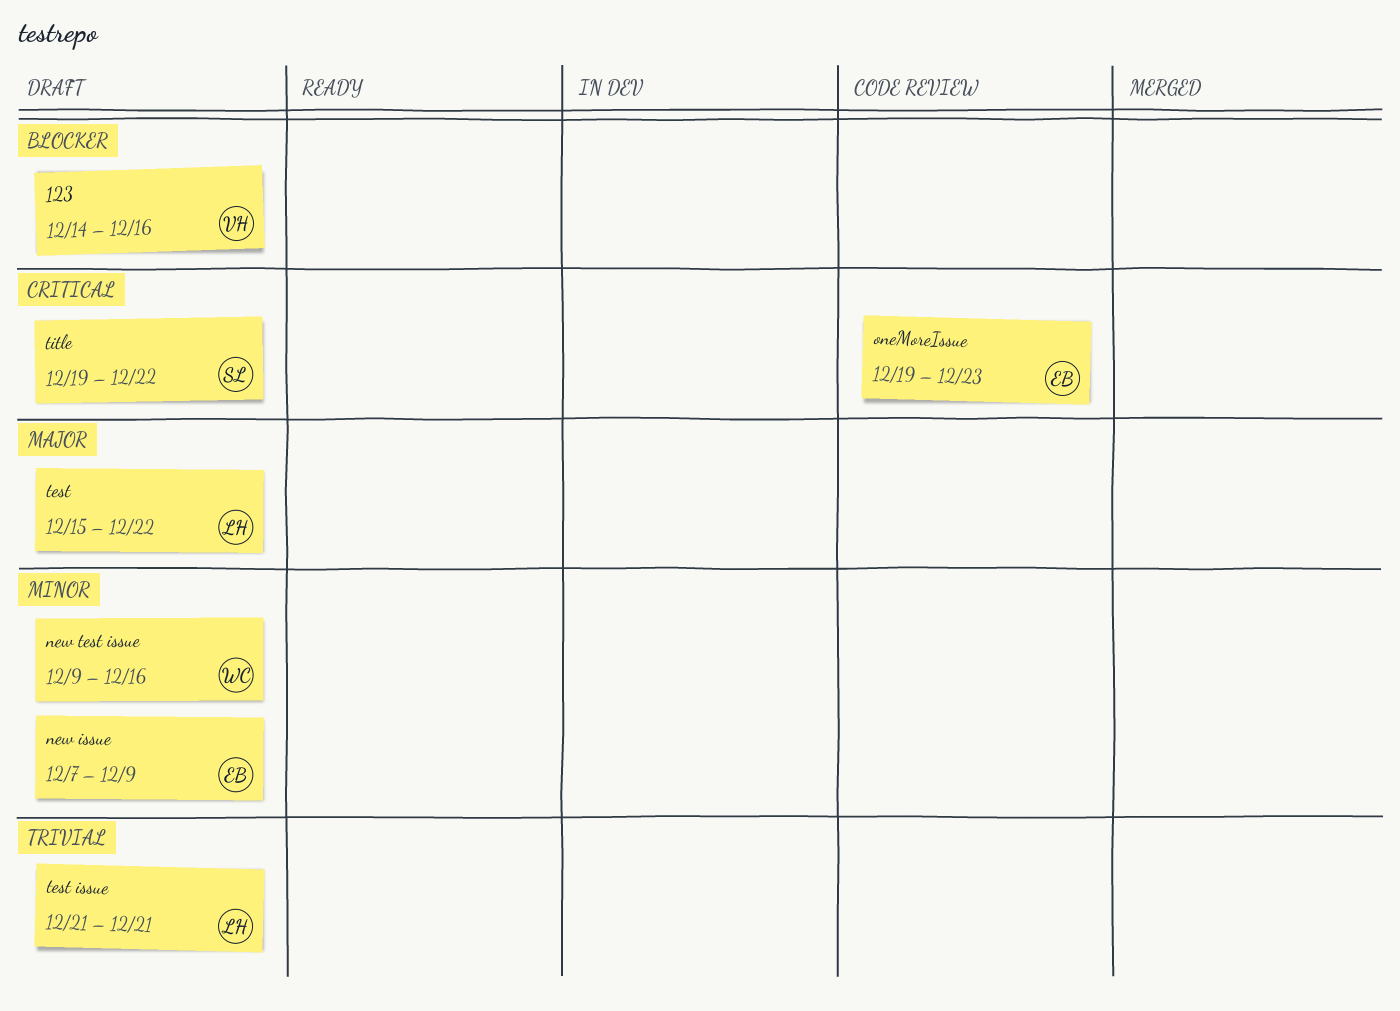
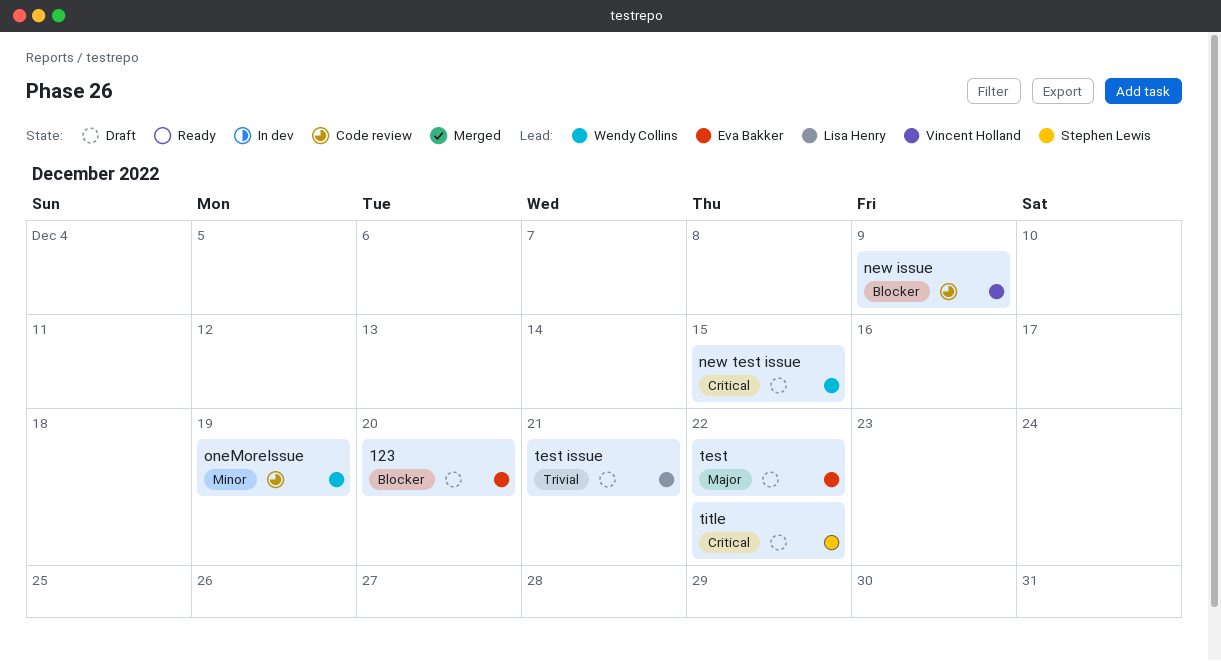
123, owner: Vincent Holland -> Eva Bakker
123, due: Dec 16 -> Dec 20
new issue, status: Draft -> Code review
new issue, owner: Eva Bakker -> Vincent Holland
new issue, priority: Minor -> Blocker
new test issue, priority: Minor -> Critical
new test issue, due: Dec 16 -> Dec 15
oneMoreIssue, owner: Eva Bakker -> Wendy Collins
oneMoreIssue, priority: Critical -> Minor
oneMoreIssue, due: Dec 23 -> Dec 19
test, owner: Lisa Henry -> Eva Bakker

